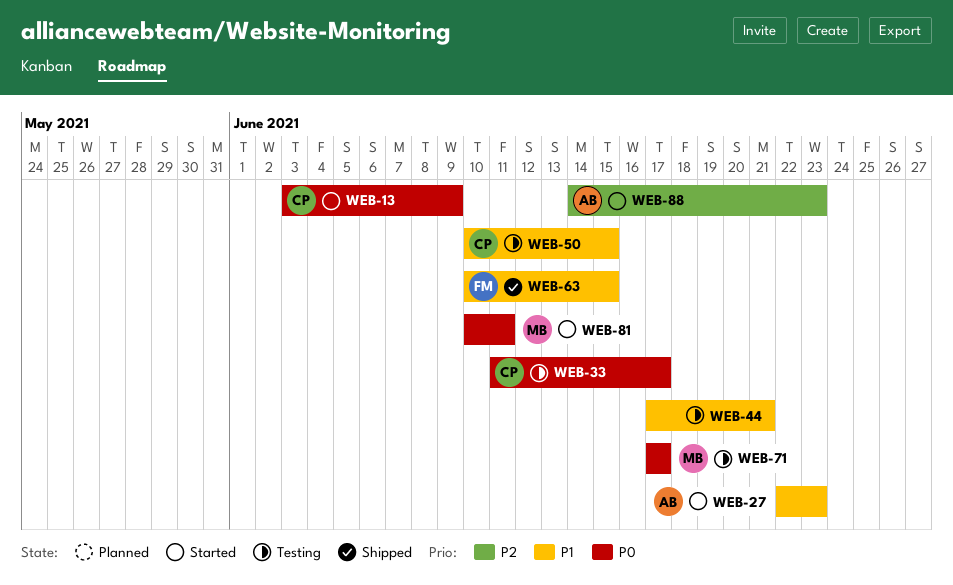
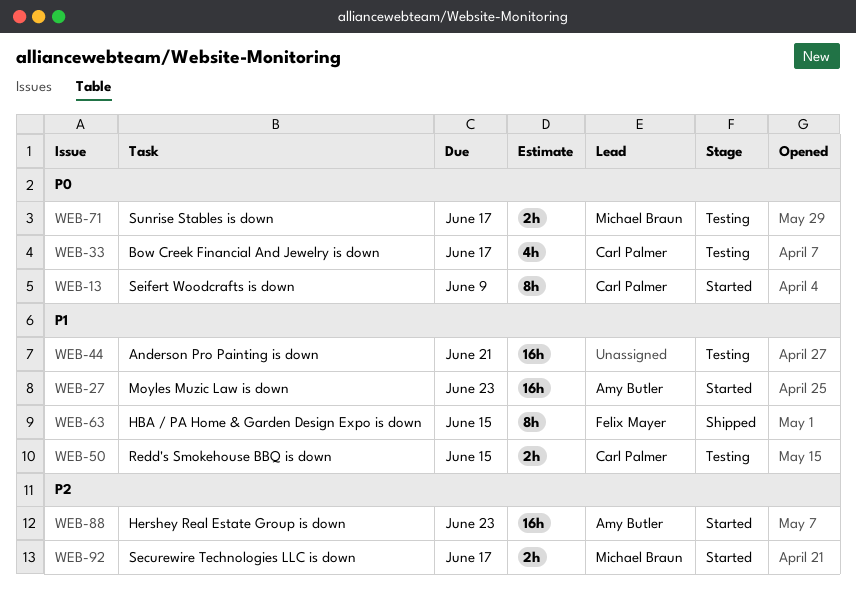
WEB-81: present -> none
WEB-92: none -> present

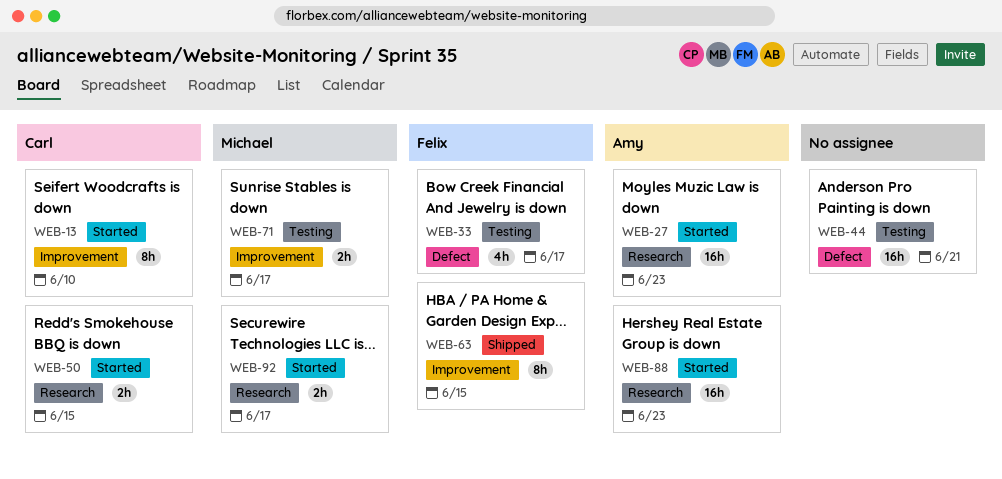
WEB-13, due: Jun 9 -> Jun 10
WEB-33, owner: Carl Palmer -> Felix Mayer
WEB-50, status: Testing -> Started

